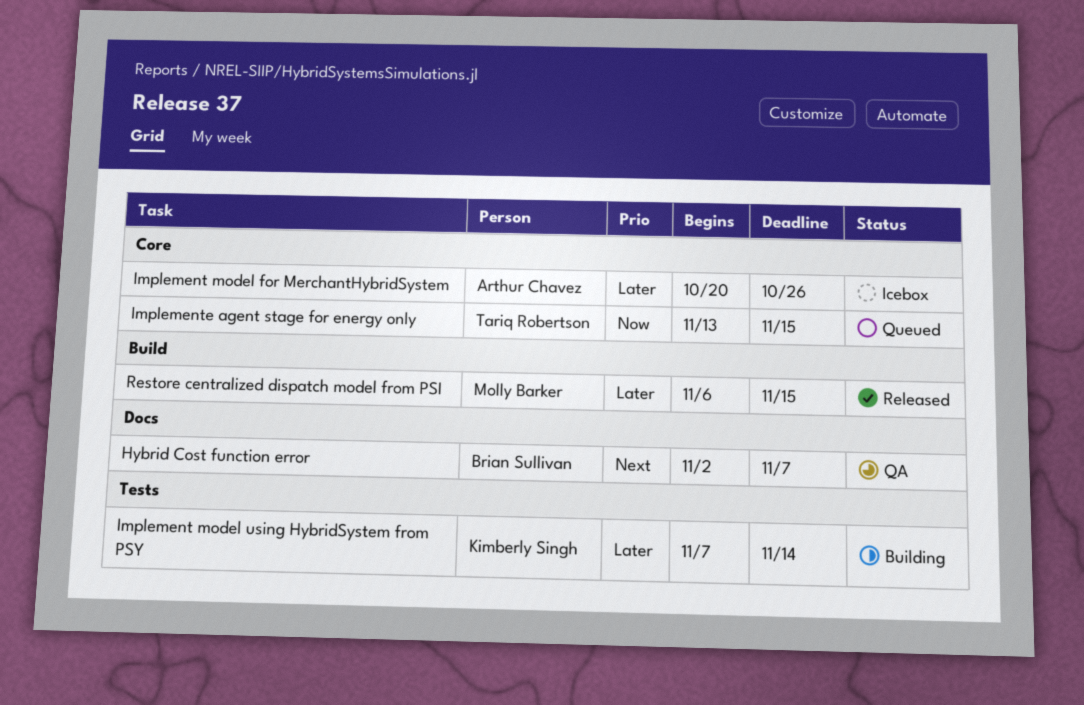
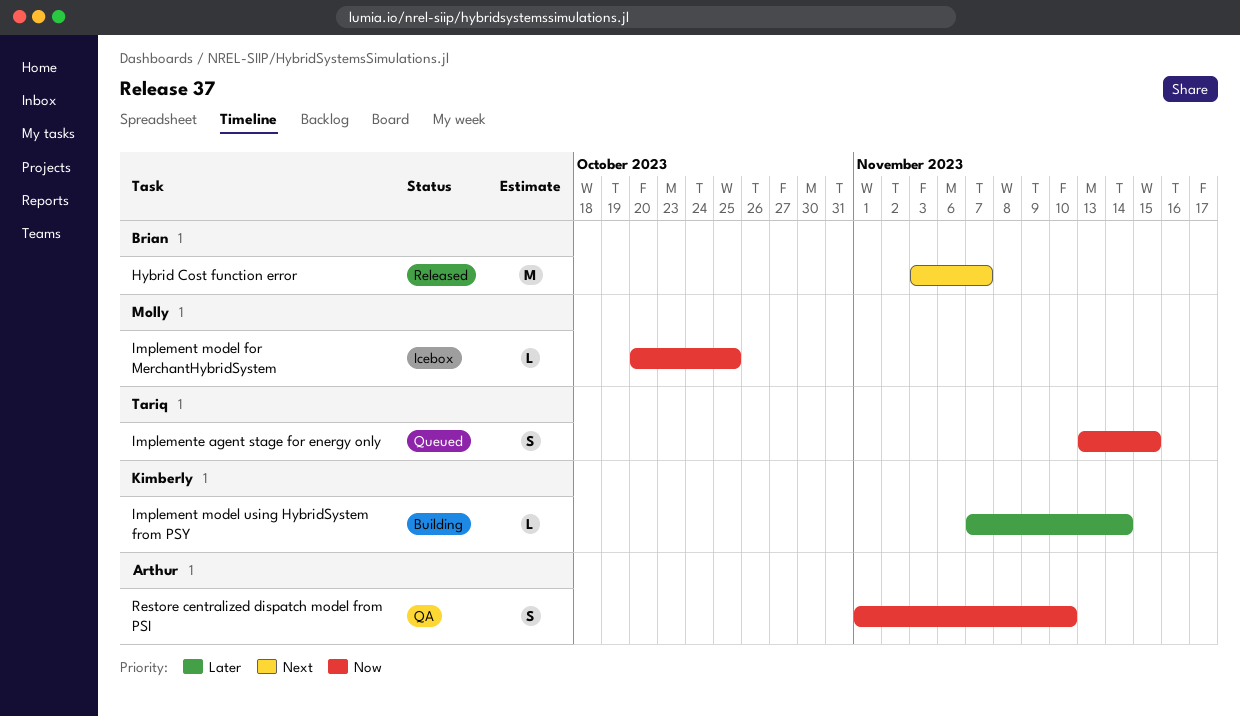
Hybrid Cost function error, status: QA -> Released
Hybrid Cost function error, start: Nov 2 -> Nov 3
Implement model for MerchantHybridSystem, owner: Arthur Chavez -> Molly Barker
Implement model for MerchantHybridSystem, priority: Later -> Now
Implement model for MerchantHybridSystem, due: Oct 26 -> Oct 25
Restore centralized dispatch model from PSI, status: Released -> QA
Restore centralized dispatch model from PSI, owner: Molly Barker -> Arthur Chavez
Restore centralized dispatch model from PSI, priority: Later -> Now
Restore centralized dispatch model from PSI, start: Nov 6 -> Nov 1
Restore centralized dispatch model from PSI, due: Nov 15 -> Nov 10

